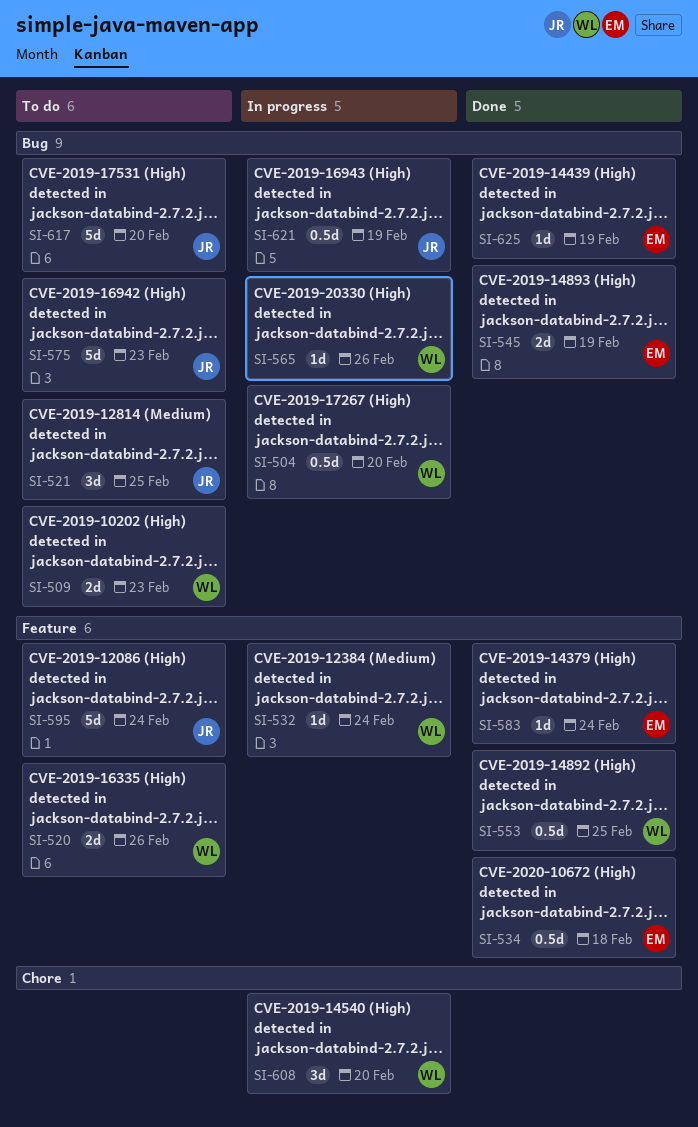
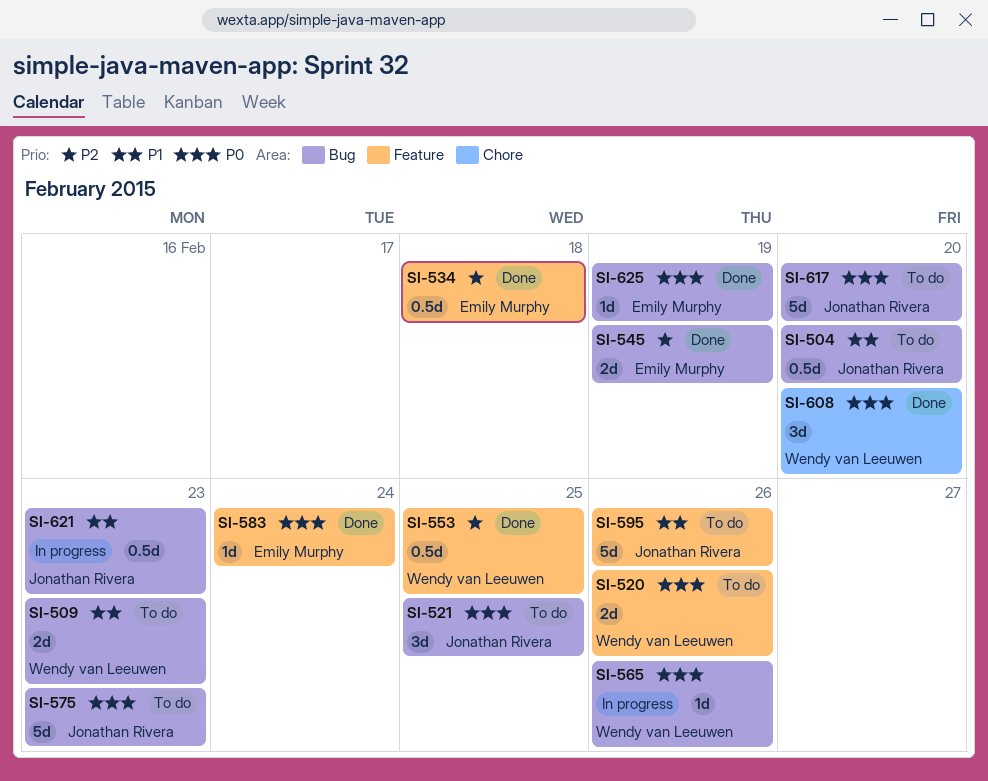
SI-504, status: In progress -> To do
SI-504, owner: Wendy van Leeuwen -> Jonathan Rivera
SI-532: present -> none
SI-595, due: Feb 24 -> Feb 26
SI-608, status: In progress -> Done
SI-621, due: Feb 19 -> Feb 23

